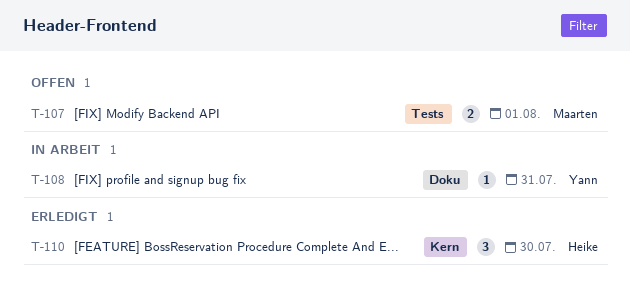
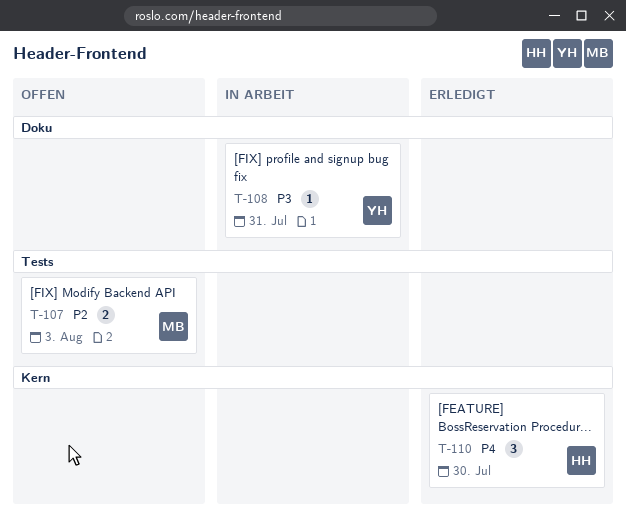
T-107, due: Aug 1 -> Aug 3

